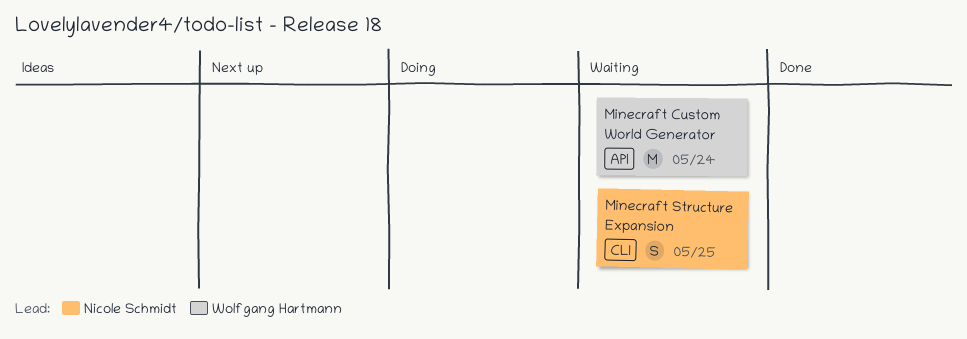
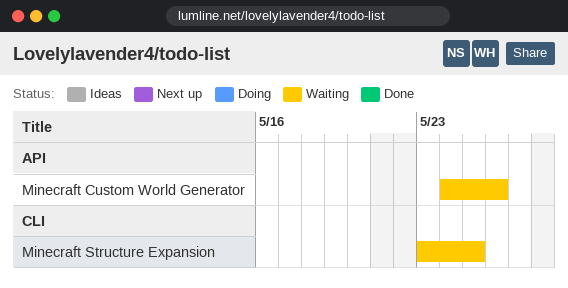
Minecraft Custom World Generator, due: May 24 -> May 26

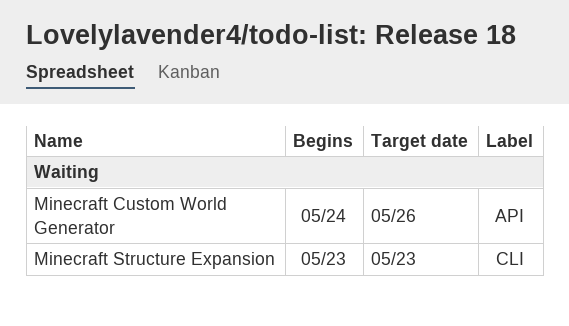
Minecraft Structure Expansion, due: May 25 -> May 23

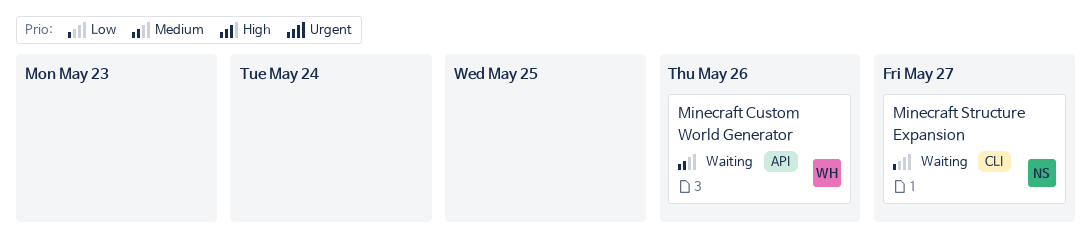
Minecraft Structure Expansion, due: May 23 -> May 27

